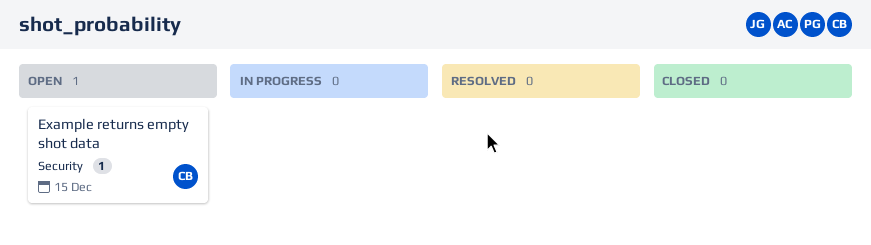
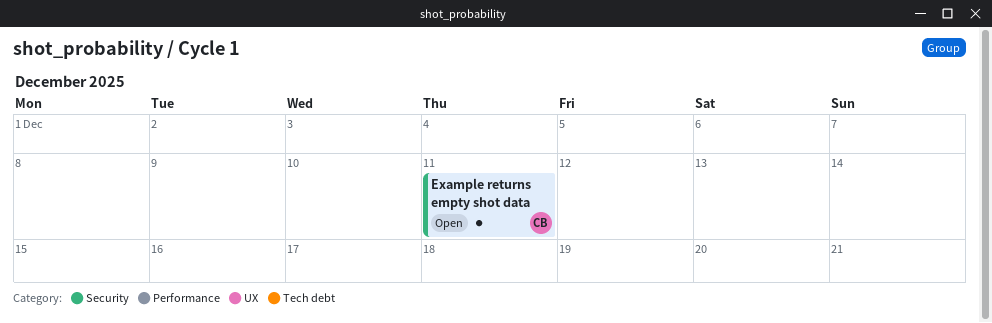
Example returns empty shot data, due: Dec 15 -> Dec 11

